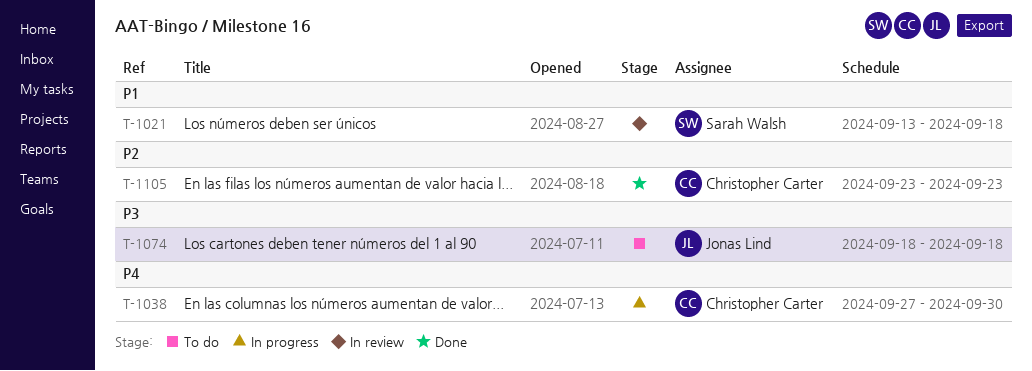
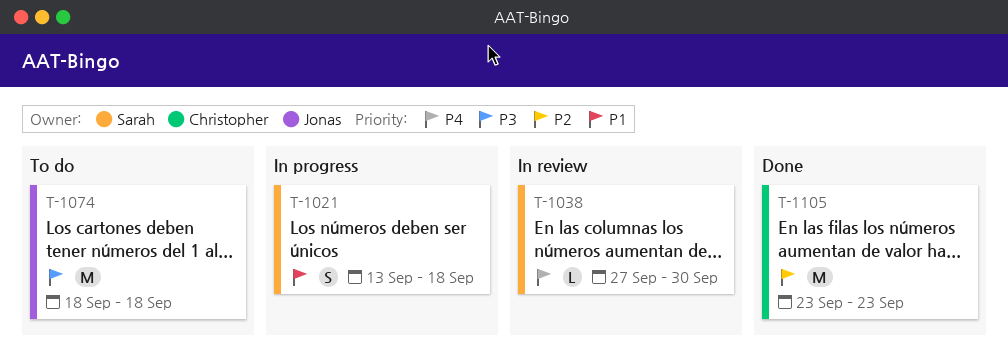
T-1021, status: In review -> In progress
T-1038, status: In progress -> In review
T-1038, owner: Christopher Carter -> Sarah Walsh

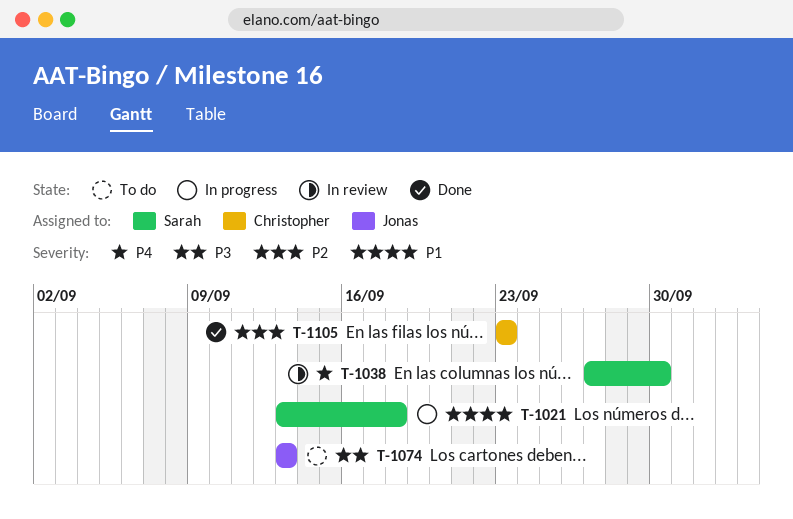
T-1074, start: Sep 18 -> Sep 13
T-1074, due: Sep 18 -> Sep 13

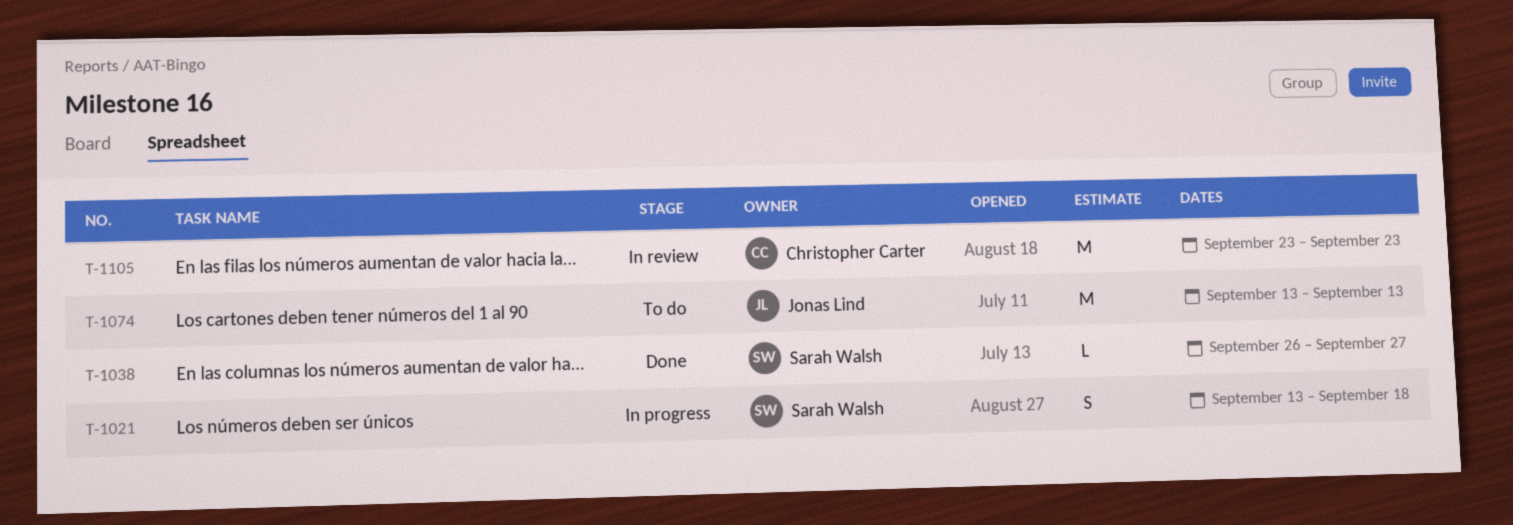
T-1038, status: In review -> Done
T-1038, start: Sep 27 -> Sep 26
T-1038, due: Sep 30 -> Sep 27
T-1105, status: Done -> In review

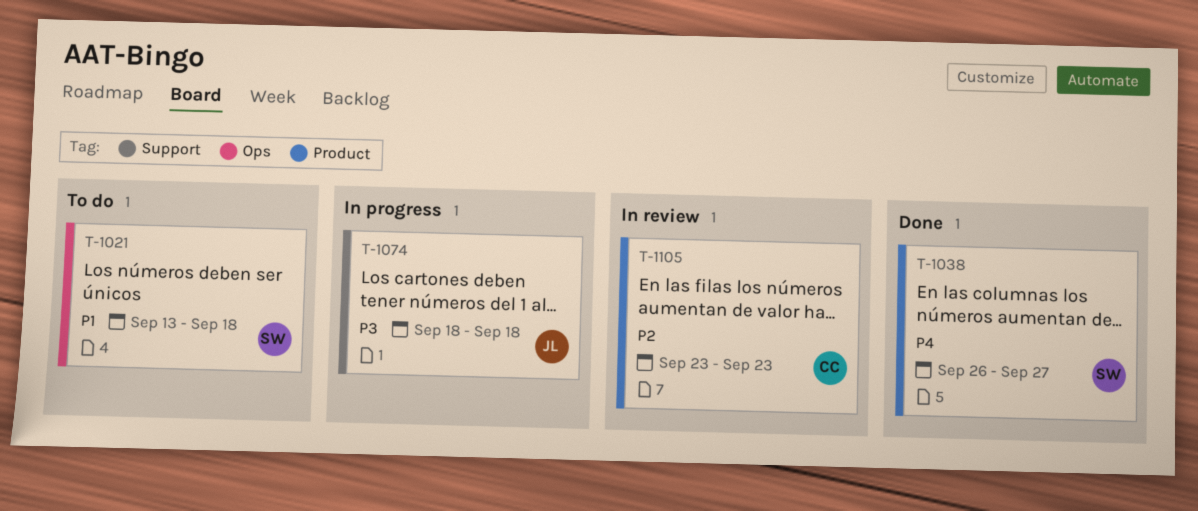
T-1021, status: In progress -> To do
T-1074, status: To do -> In progress
T-1074, start: Sep 13 -> Sep 18
T-1074, due: Sep 13 -> Sep 18

